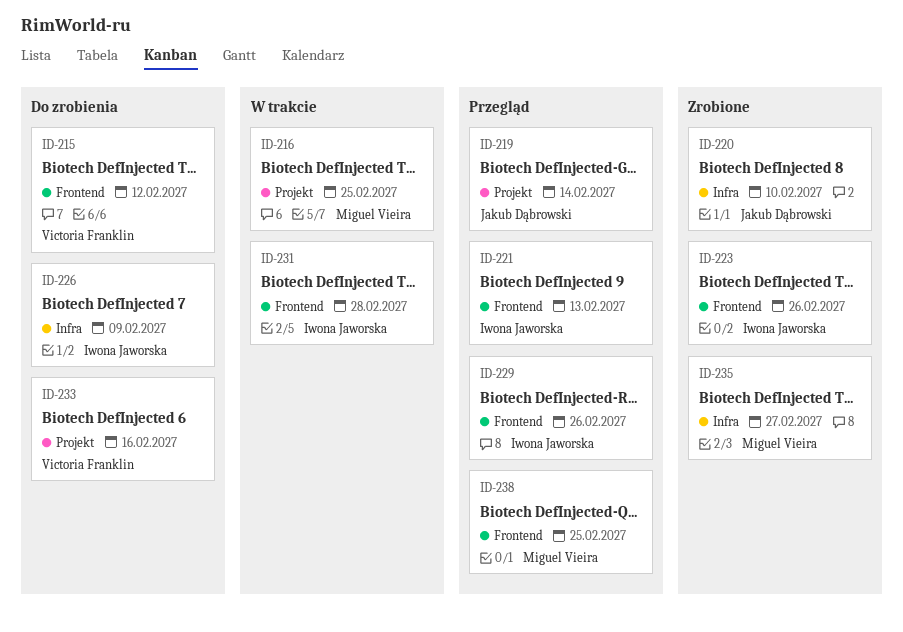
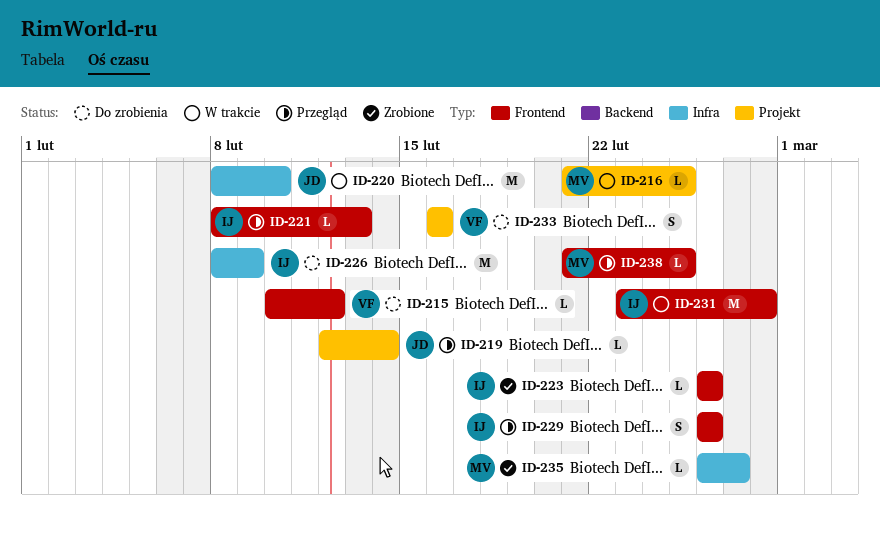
ID-220, status: Zrobione -> W trakcie

